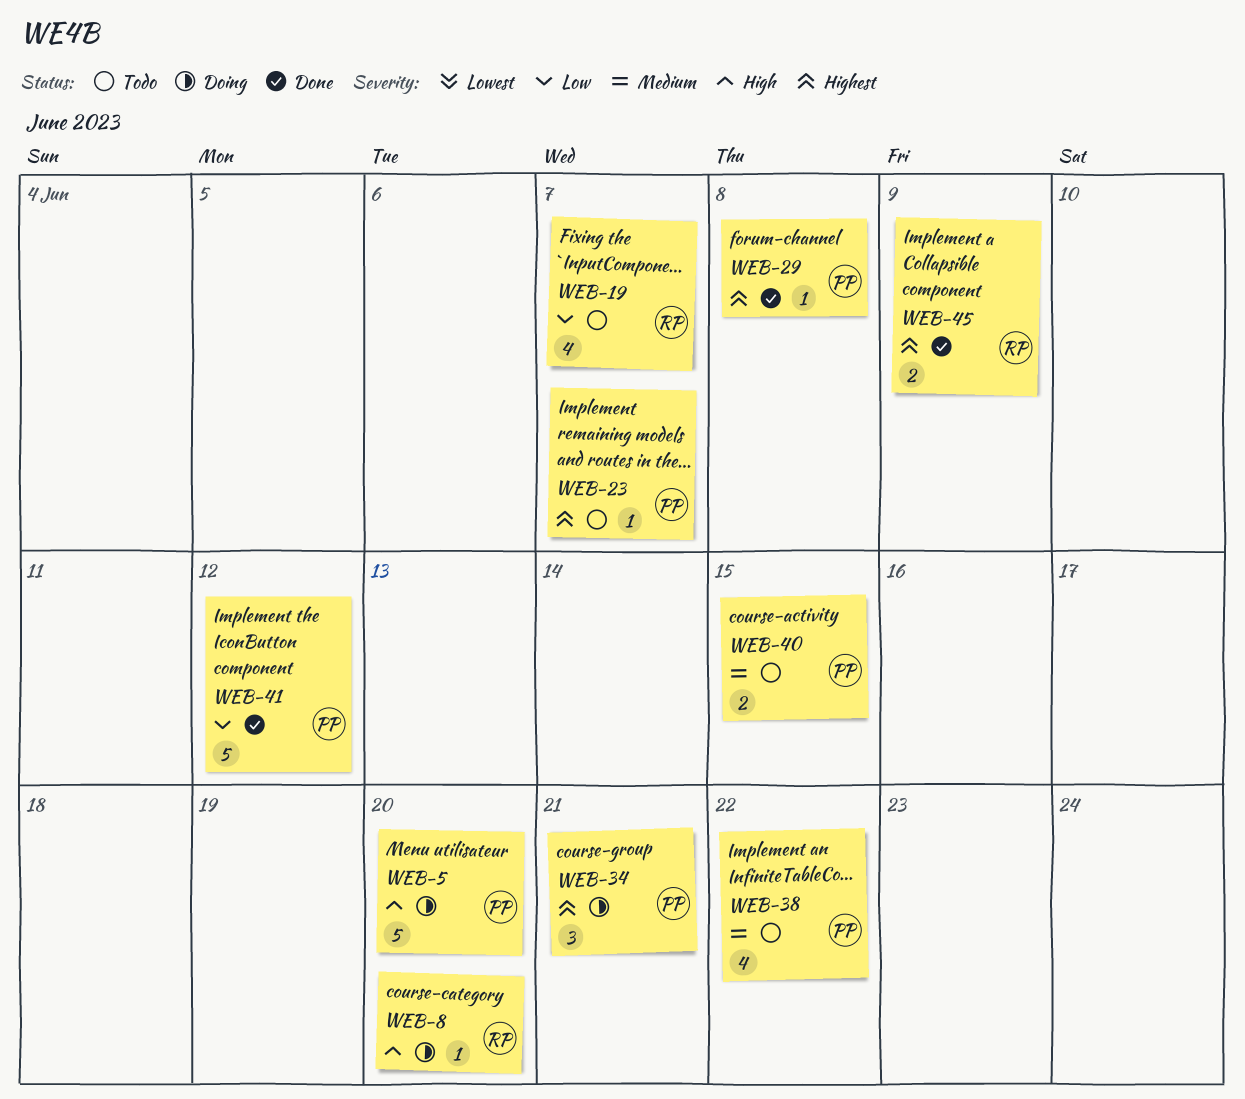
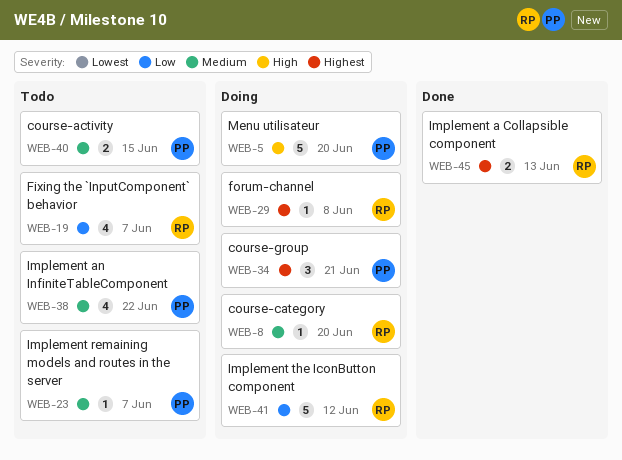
WEB-8, priority: High -> Medium
WEB-23, priority: Highest -> Medium
WEB-29, status: Done -> Doing
WEB-29, owner: PP -> RP
WEB-41, status: Done -> Doing
WEB-41, owner: PP -> RP
WEB-45, due: Jun 9 -> Jun 13

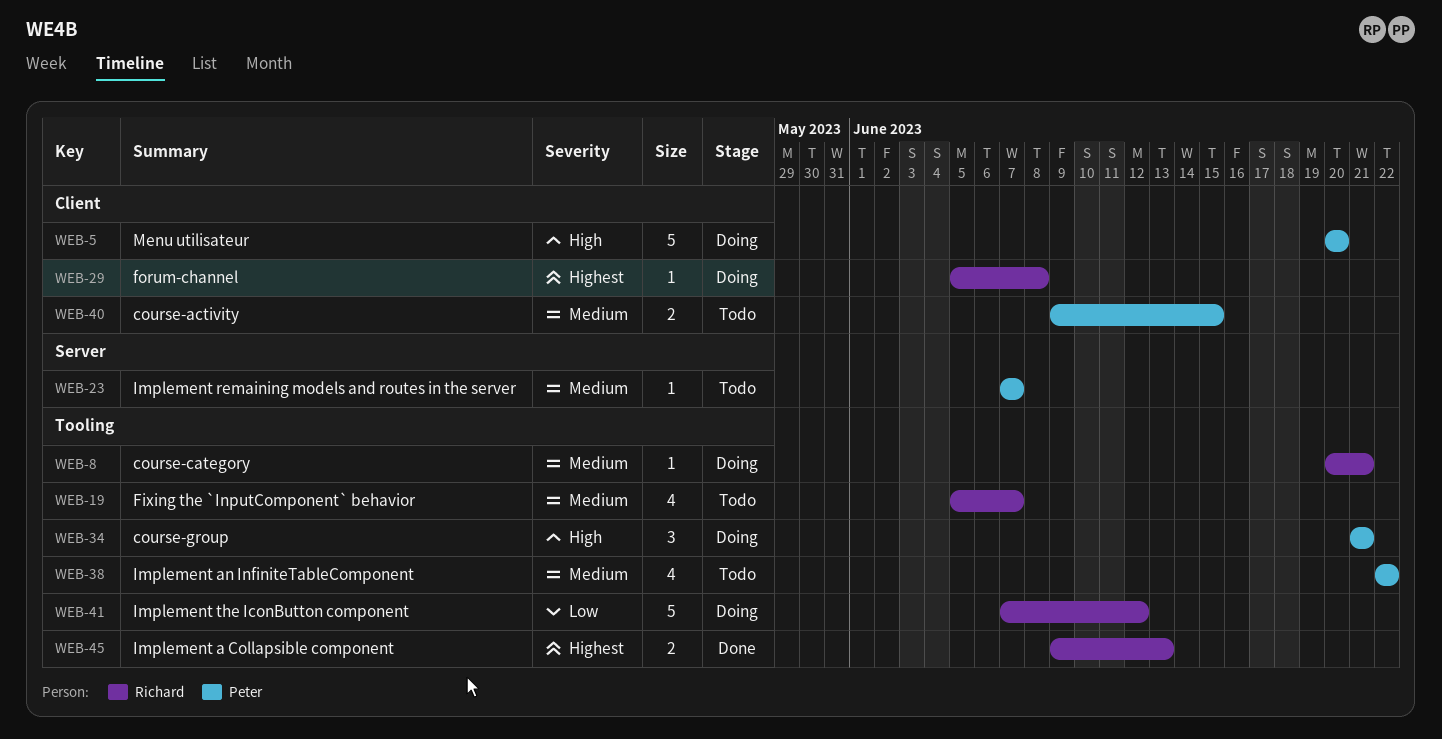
WEB-8, due: Jun 20 -> Jun 21
WEB-19, priority: Low -> Medium
WEB-34, priority: Highest -> High

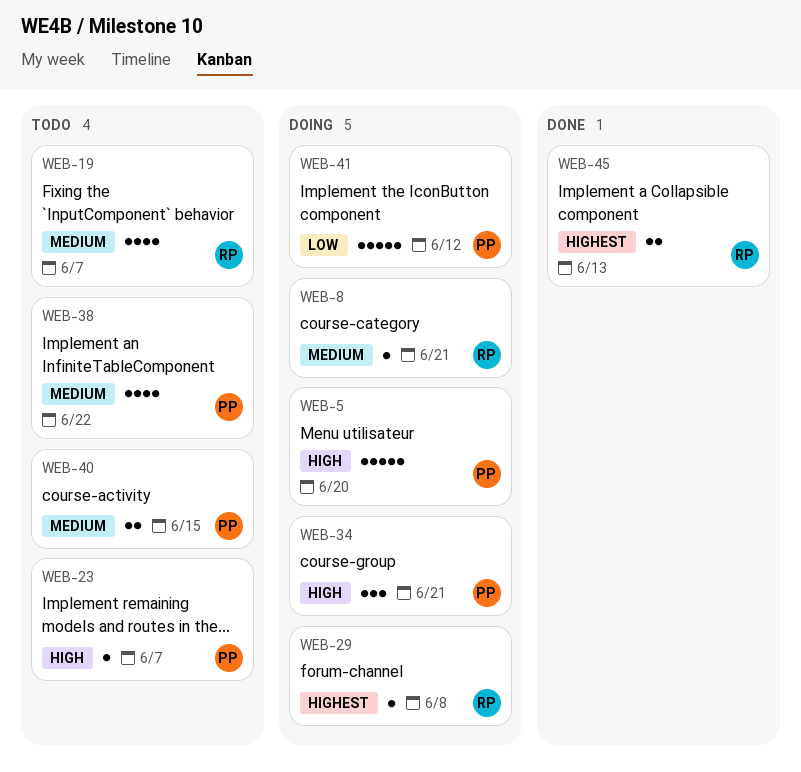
WEB-23, priority: Medium -> High
WEB-41, owner: Richard -> Peter

